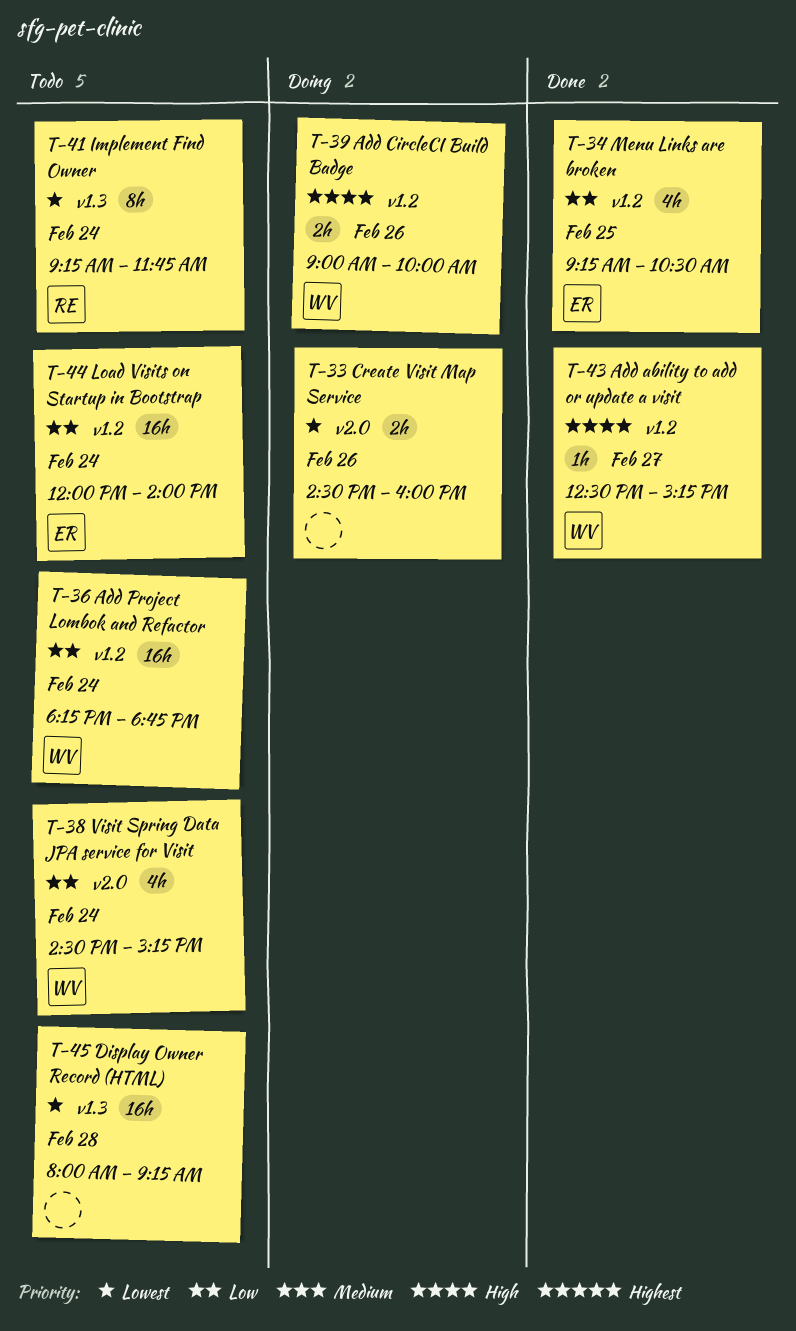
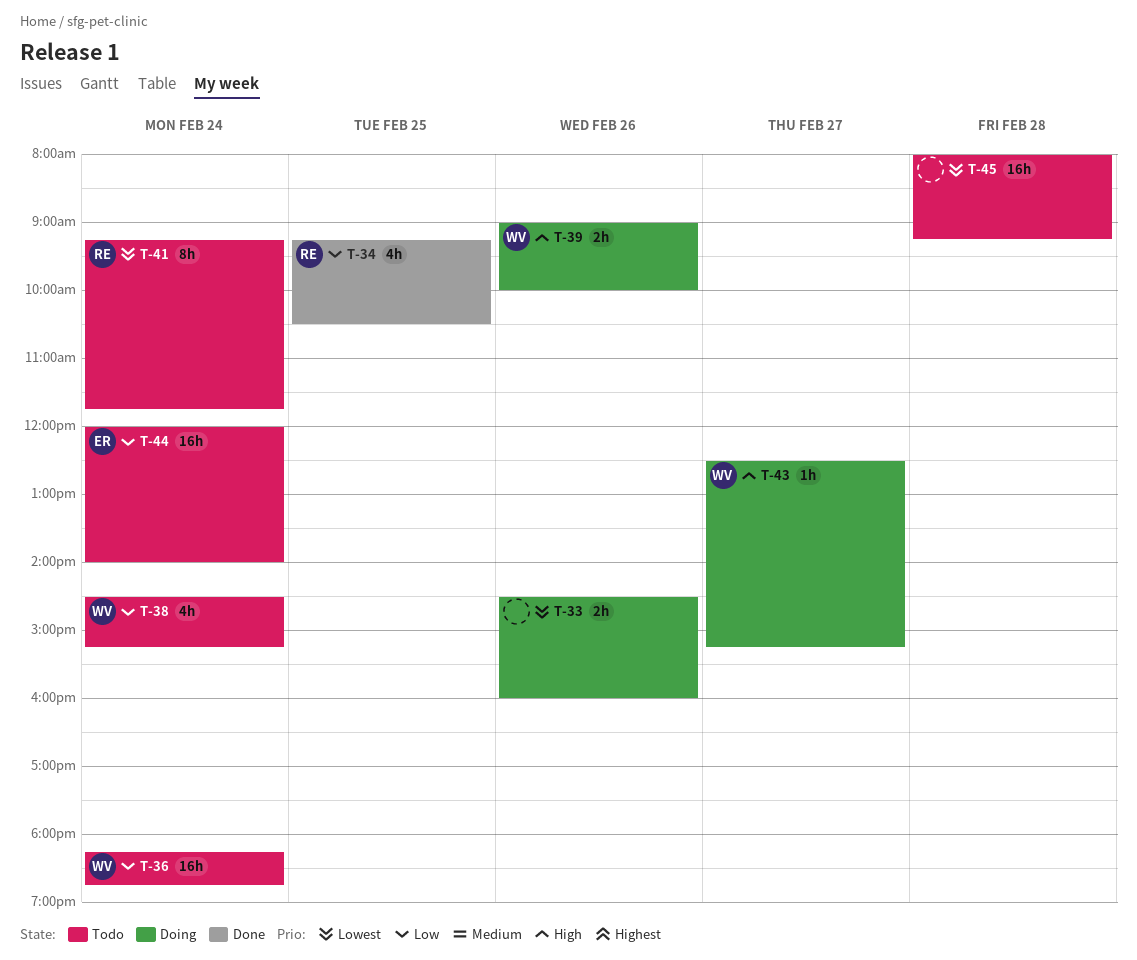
T-34, owner: ER -> RE
T-43, status: Done -> Doing

